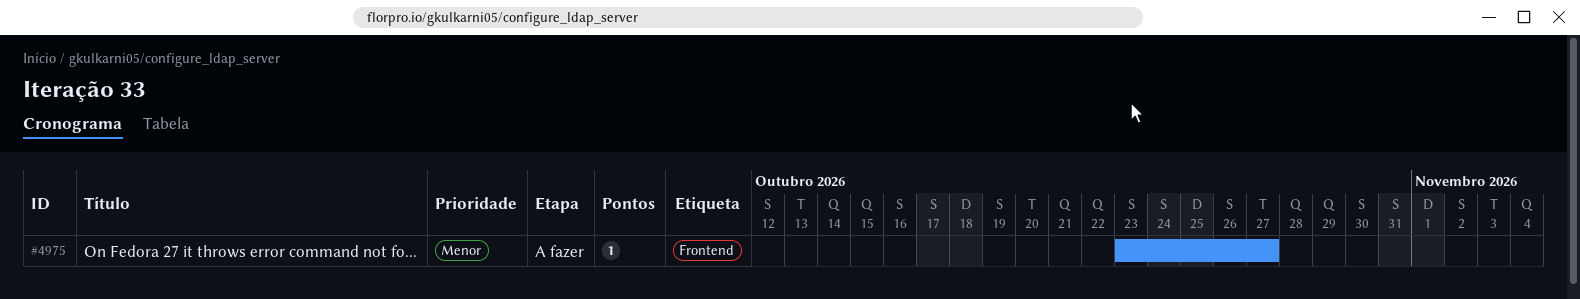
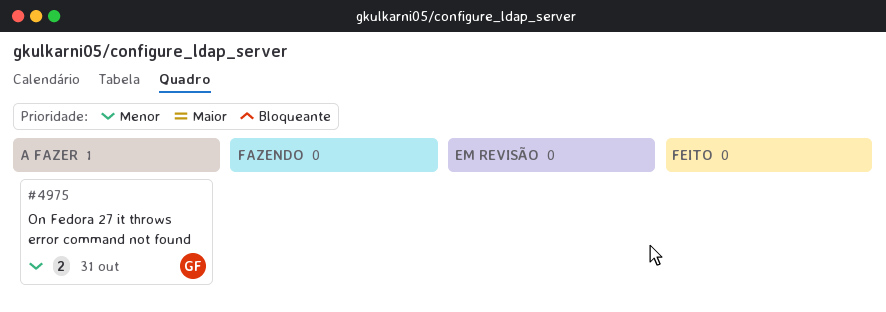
#4975, estimate: 1 -> 2
#4975, due: Oct 27 -> Oct 31

